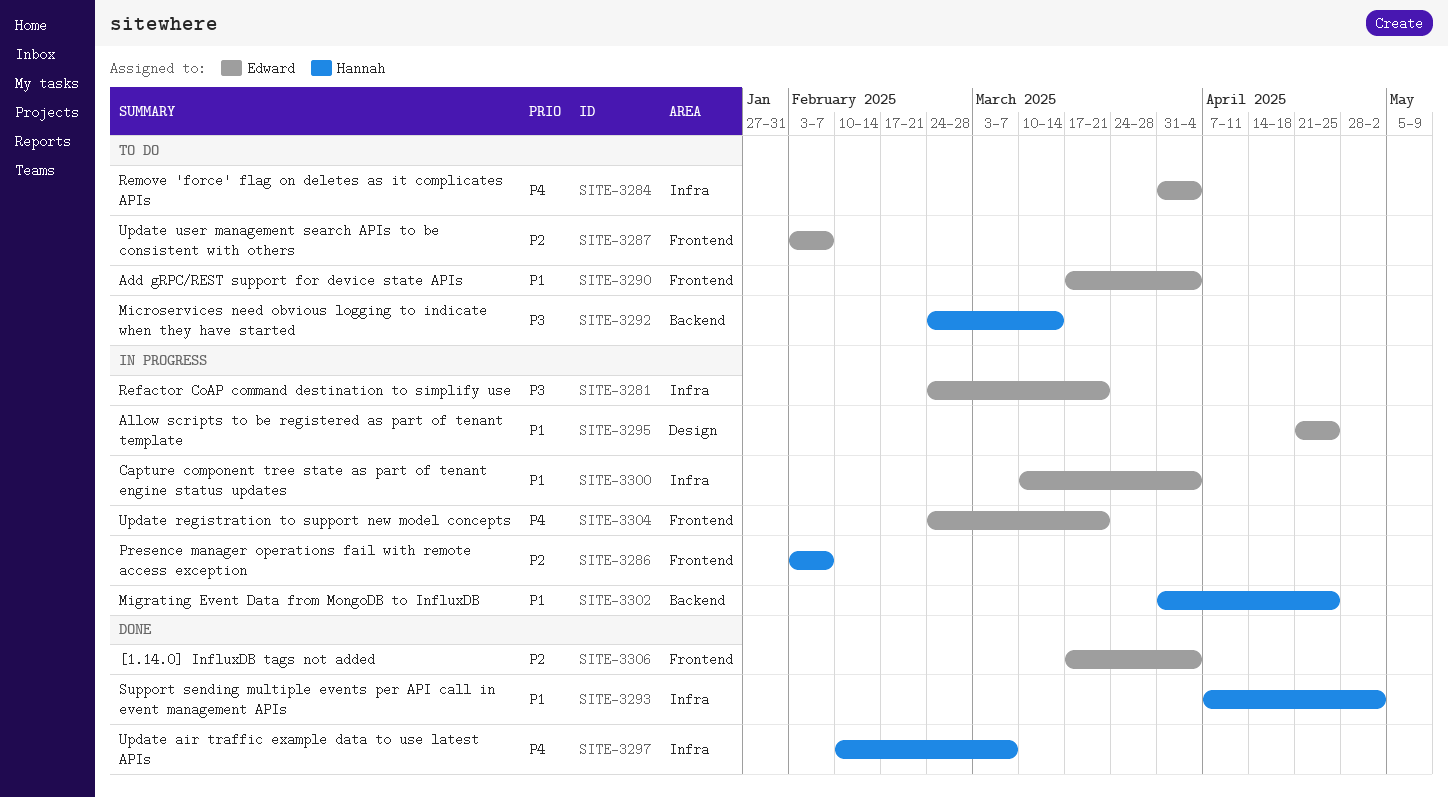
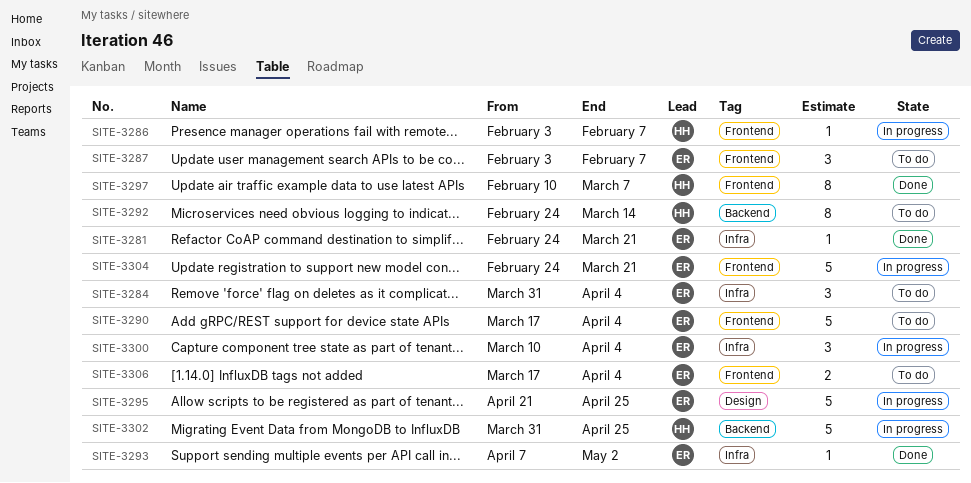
SITE-3281, status: In progress -> Done
SITE-3293, owner: Hannah -> Edward
SITE-3297, label: Infra -> Frontend
SITE-3306, status: Done -> To do

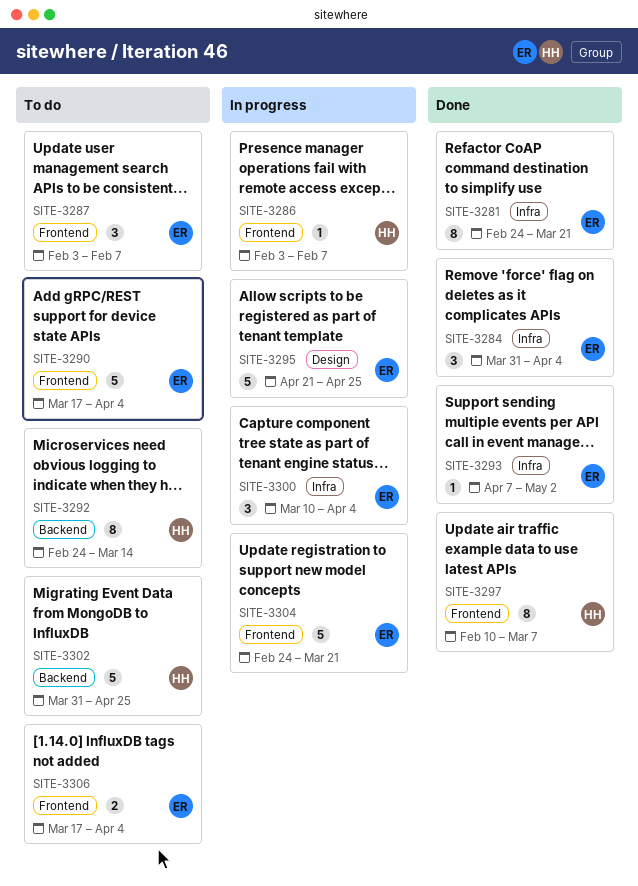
SITE-3281, estimate: 1 -> 8
SITE-3284, status: To do -> Done
SITE-3302, status: In progress -> To do

